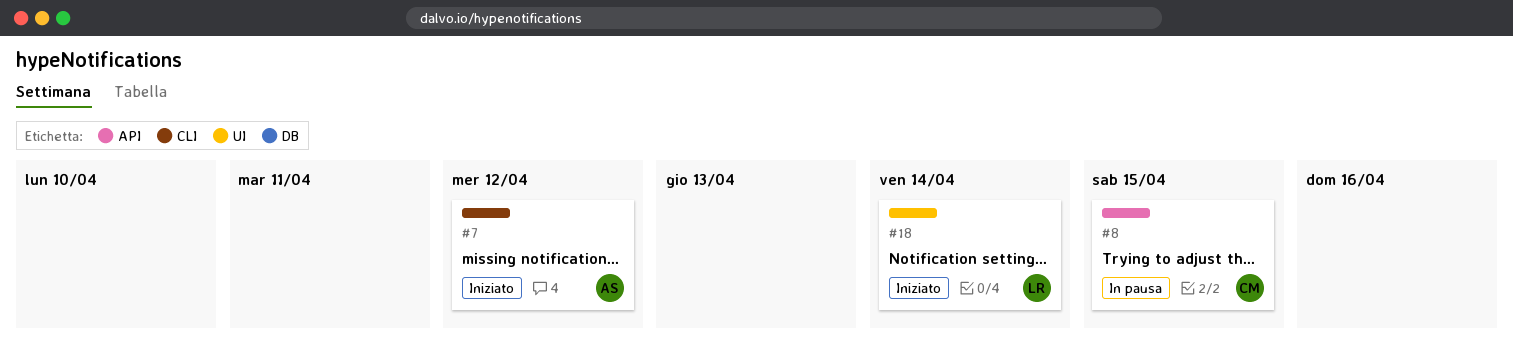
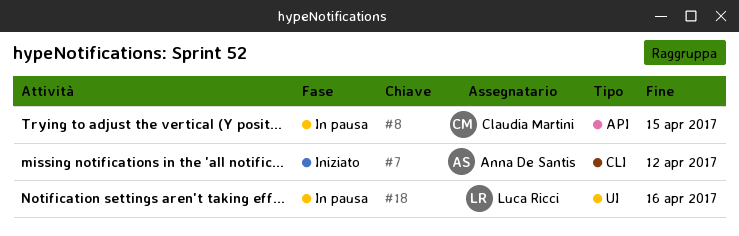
#18, status: Iniziato -> In pausa
#18, due: Apr 14 -> Apr 16

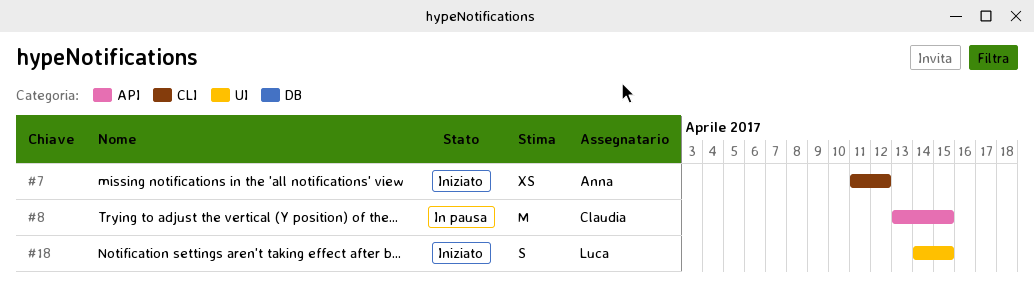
#18, status: In pausa -> Iniziato
#18, due: Apr 16 -> Apr 15

